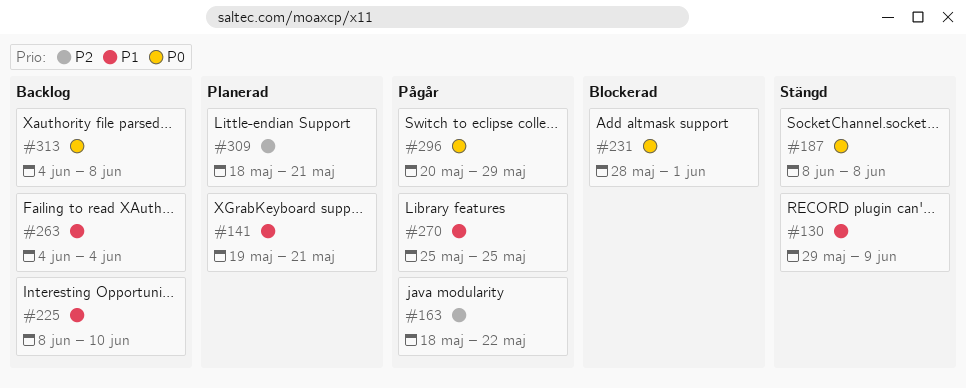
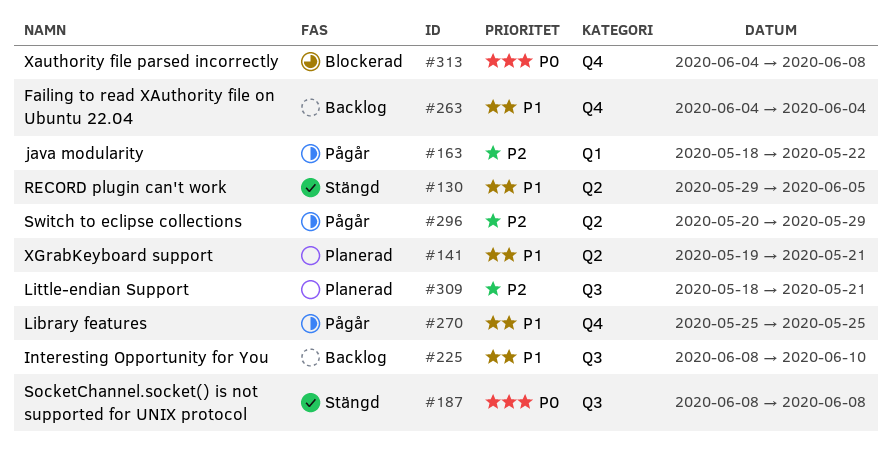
#130, due: Jun 9 -> Jun 5
#231: present -> none
#296, priority: P0 -> P2
#313, status: Backlog -> Blockerad

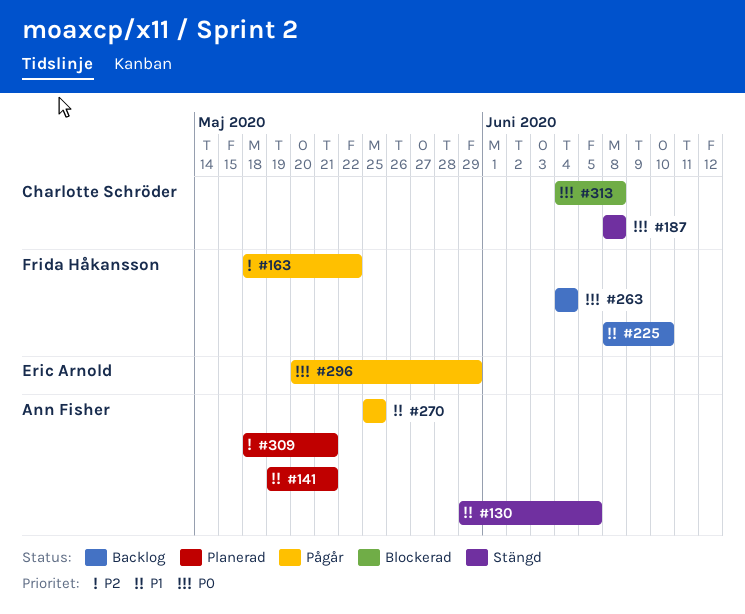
#263, priority: P1 -> P0
#296, priority: P2 -> P0

